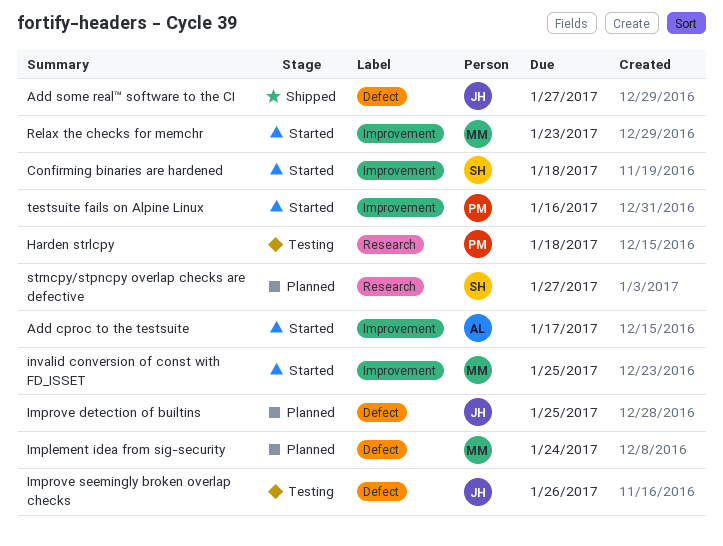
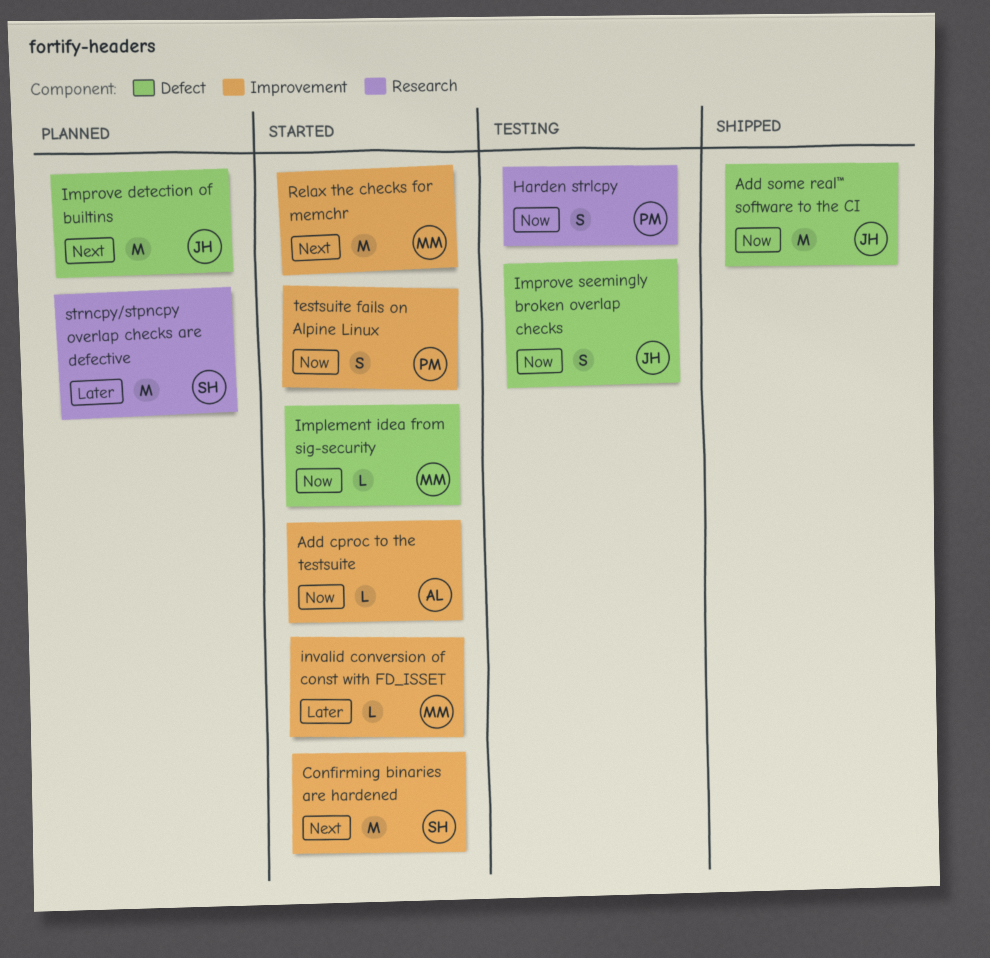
Implement idea from sig-security, status: Planned -> Started

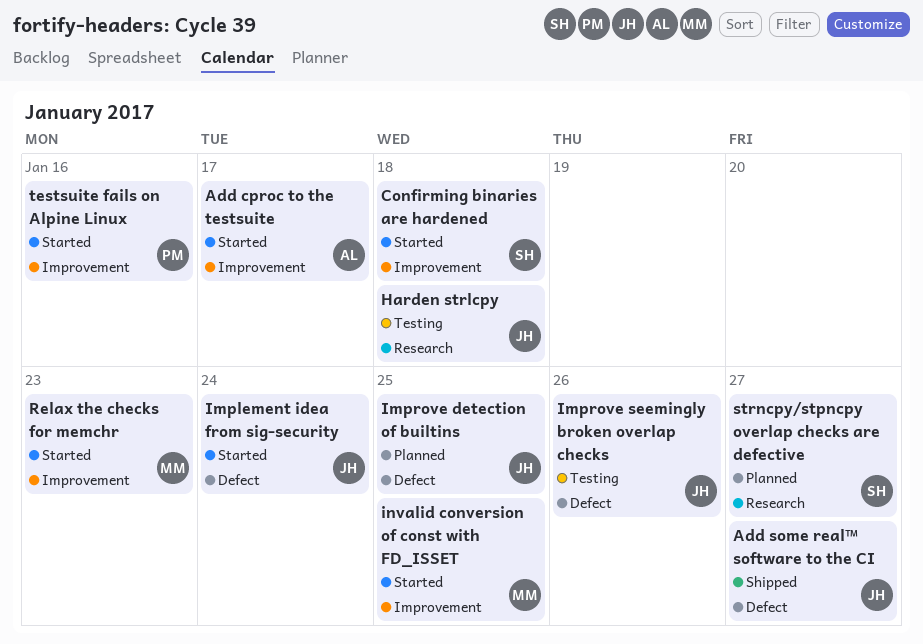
Harden strlcpy, owner: PM -> JH
Implement idea from sig-security, owner: MM -> JH

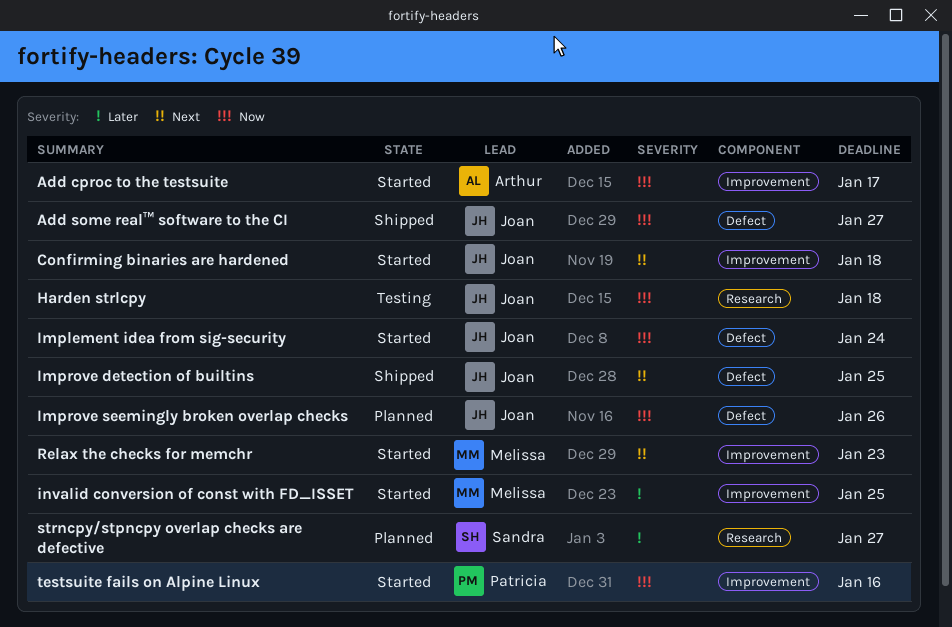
Confirming binaries are hardened, owner: Sandra -> Joan
Improve detection of builtins, status: Planned -> Shipped
Improve seemingly broken overlap checks, status: Testing -> Planned

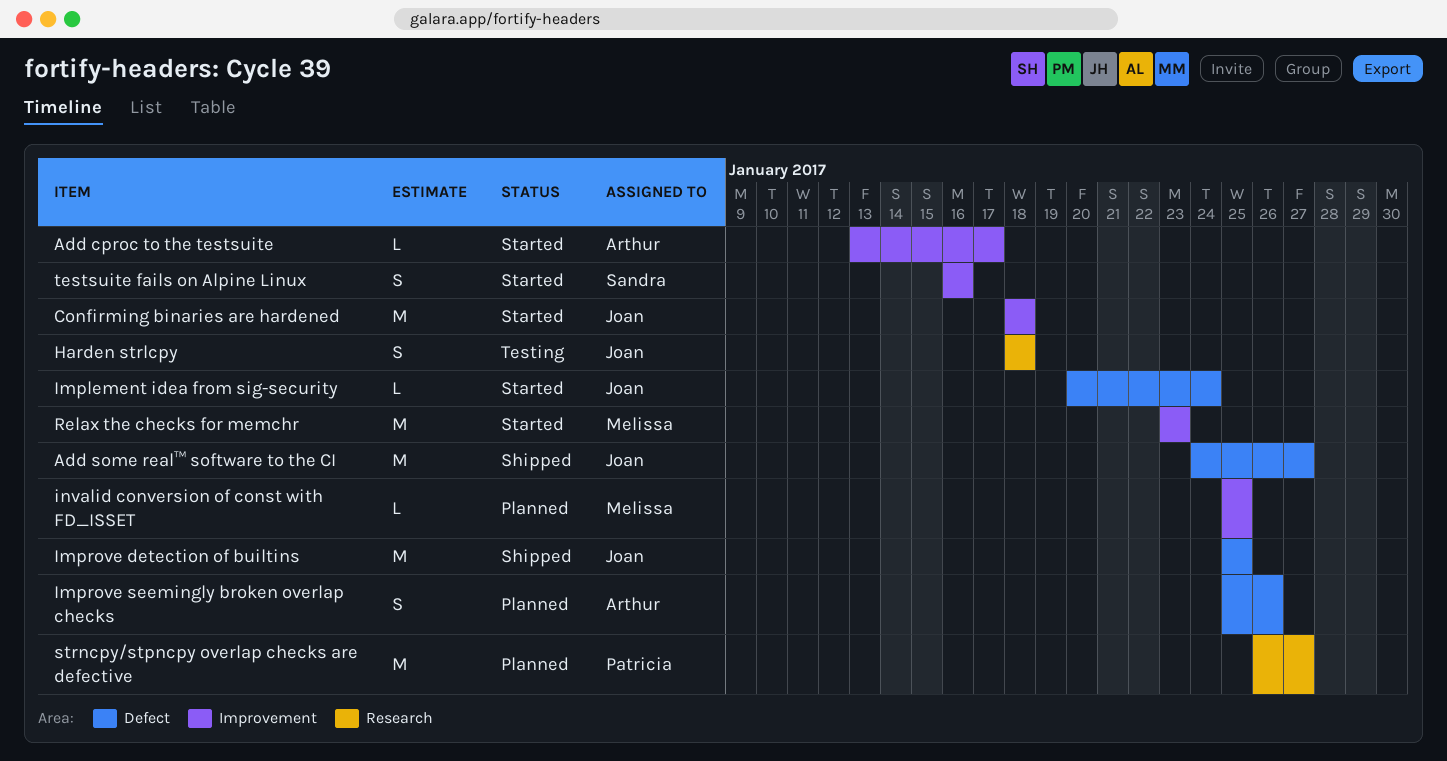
Improve seemingly broken overlap checks, owner: Joan -> Arthur
invalid conversion of const with FD_ISSET, status: Started -> Planned
strncpy/stpncpy overlap checks are defective, owner: Sandra -> Patricia
testsuite fails on Alpine Linux, owner: Patricia -> Sandra

